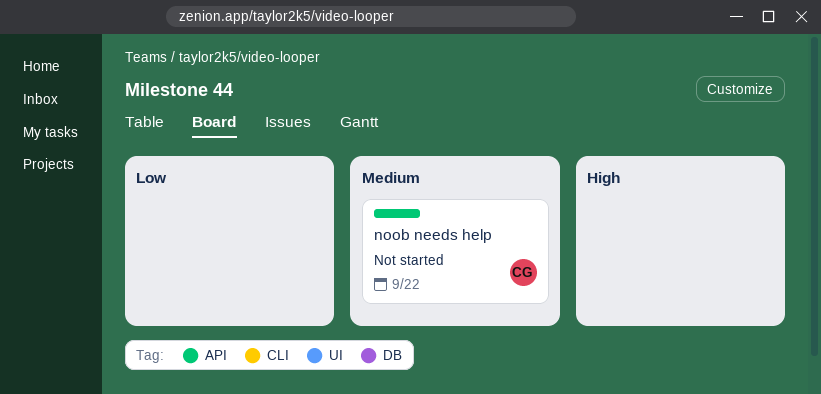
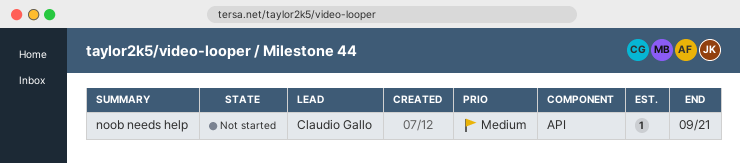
noob needs help, due: Sep 22 -> Sep 21

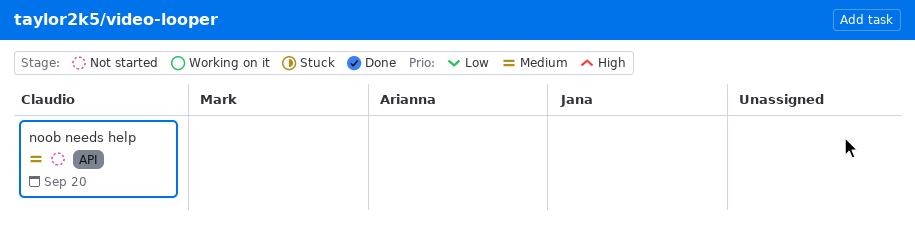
noob needs help, due: Sep 21 -> Sep 20

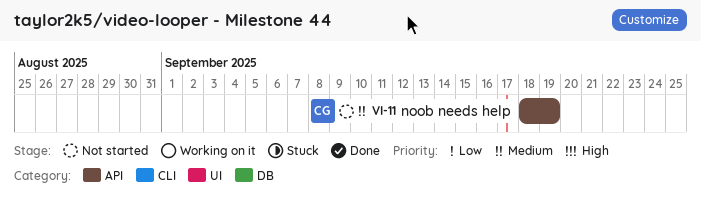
noob needs help, due: Sep 20 -> Sep 19

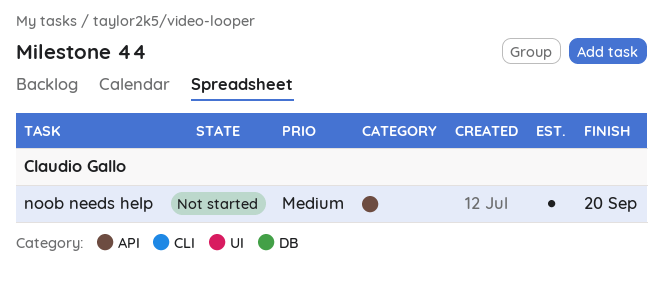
noob needs help, due: Sep 19 -> Sep 20

